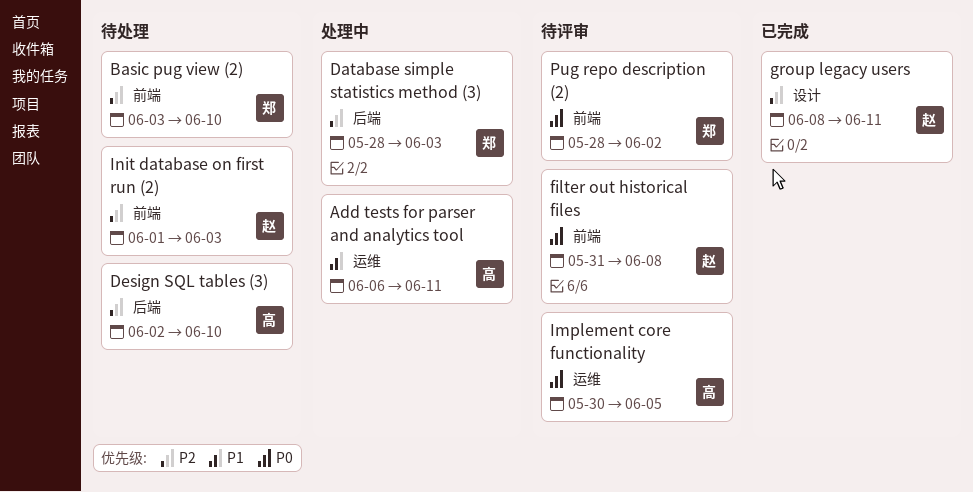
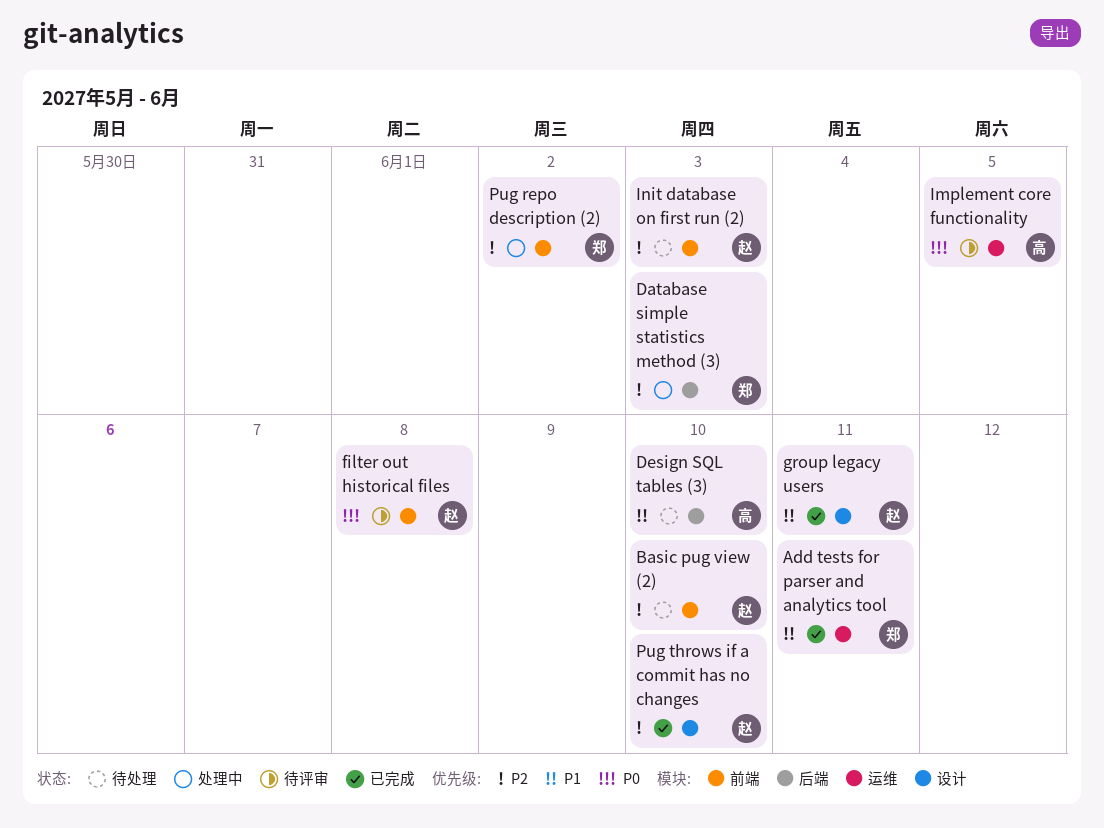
Add tests for parser and analytics tool, status: 处理中 -> 已完成
Add tests for parser and analytics tool, owner: 高 -> 郑
Basic pug view (2), owner: 郑 -> 赵
Design SQL tables (3), priority: P2 -> P1
group legacy users, priority: P2 -> P1
Pug repo description (2), status: 待评审 -> 处理中
Pug repo description (2), priority: P0 -> P2
Pug throws if a commit has no changes: none -> present

